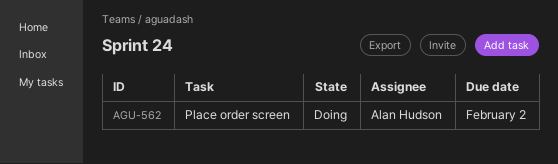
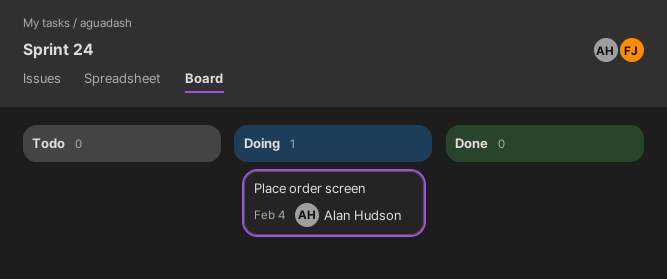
Place order screen, due: Feb 2 -> Feb 4

